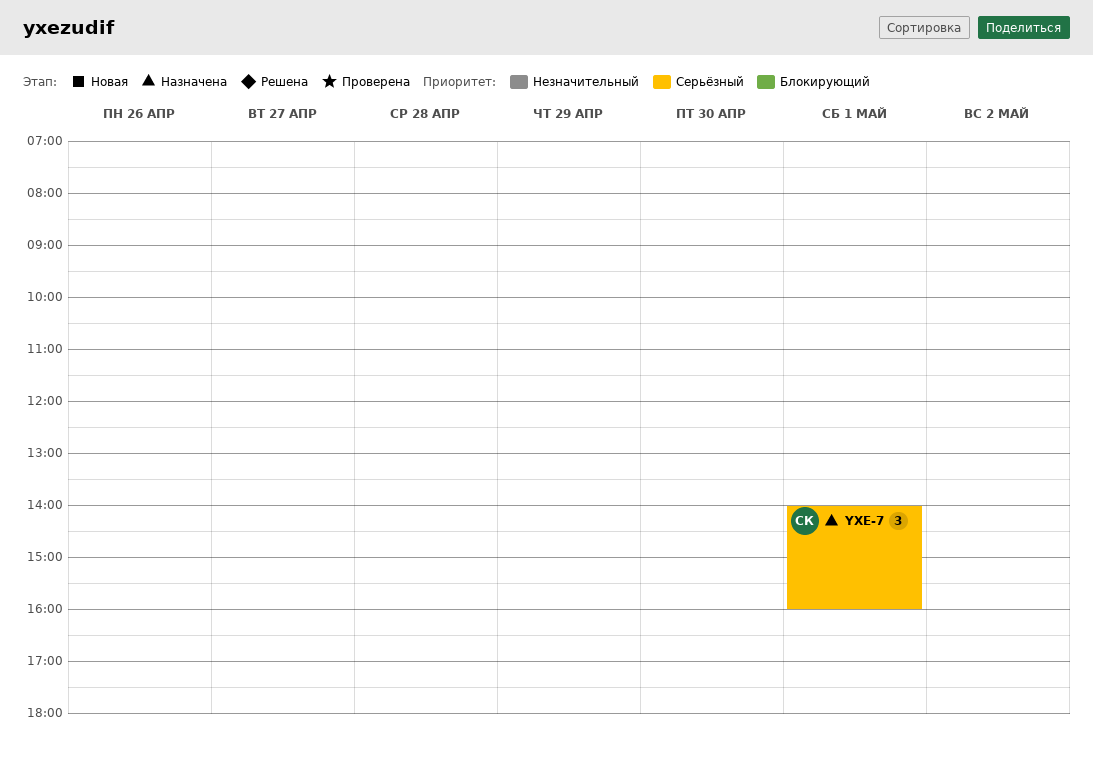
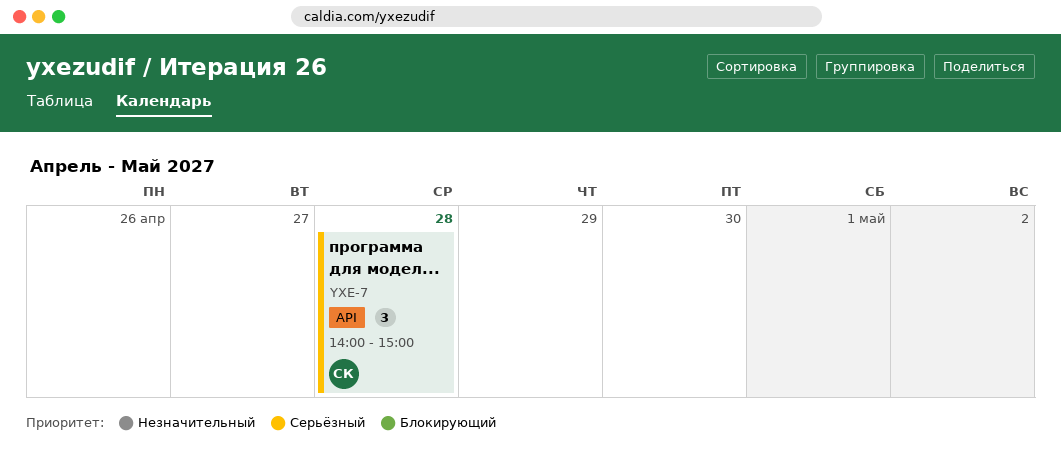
YXE-7, day: May 1 -> Apr 28
YXE-7, ends: 16:00 -> 15:00

